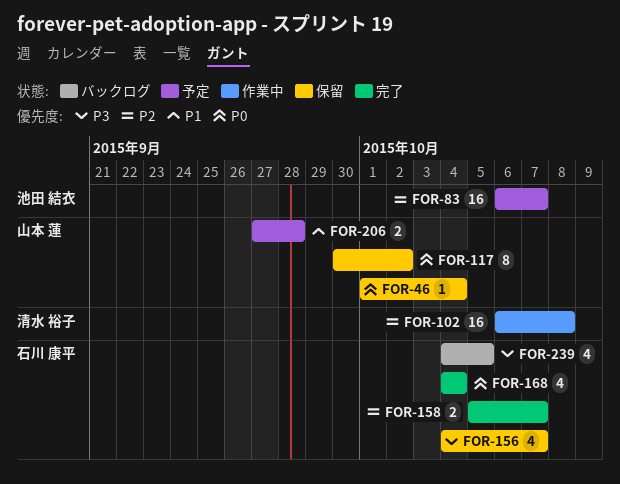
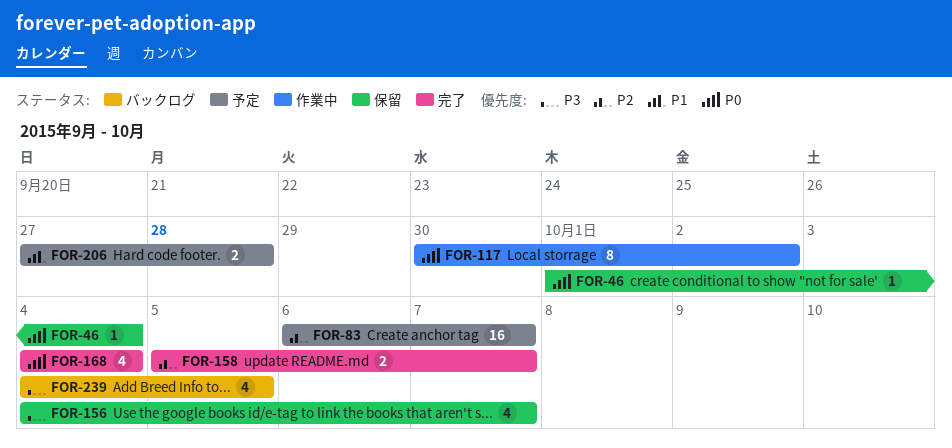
FOR-102: present -> none
FOR-117, status: 保留 -> 作業中

